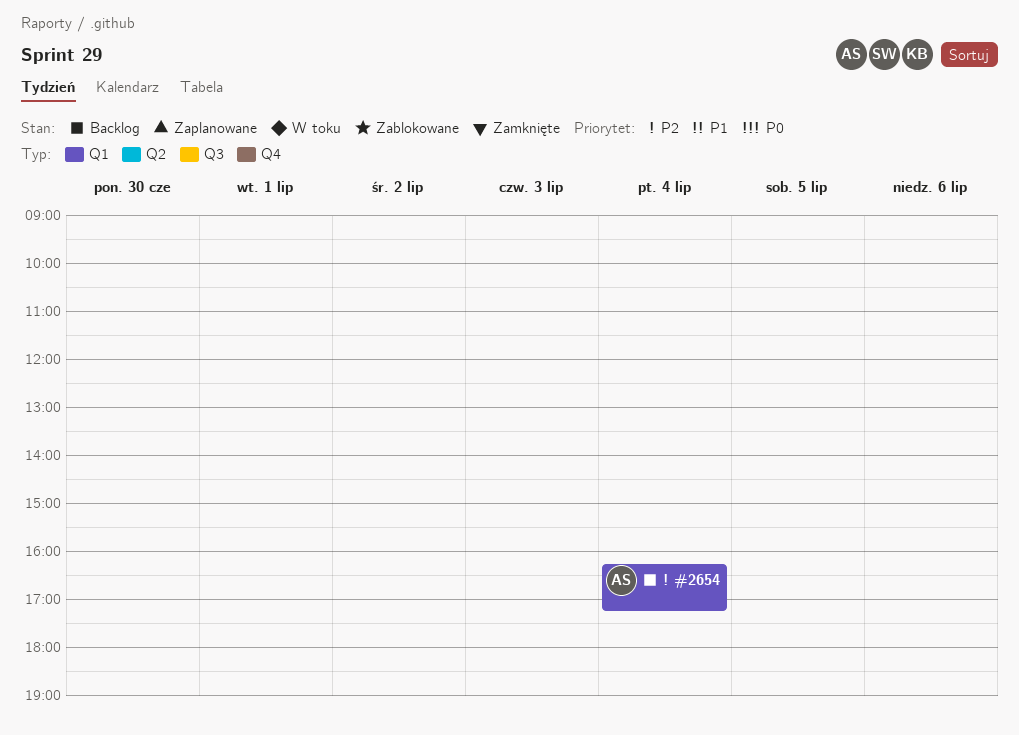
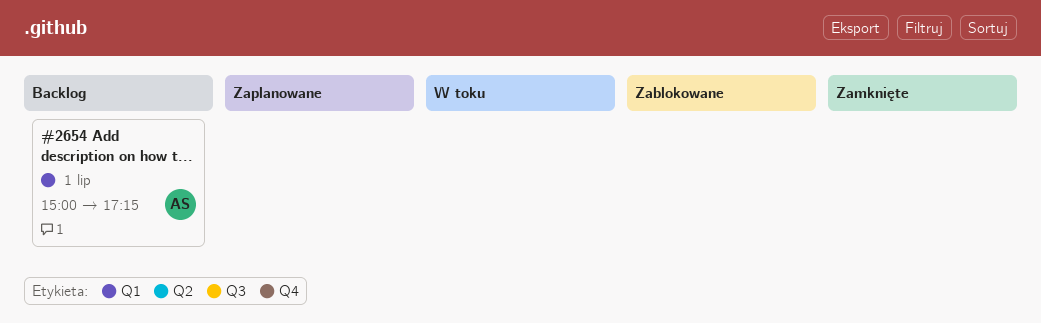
#2654, day: Jul 4 -> Jul 1
#2654, begins: 16:15 -> 15:00

